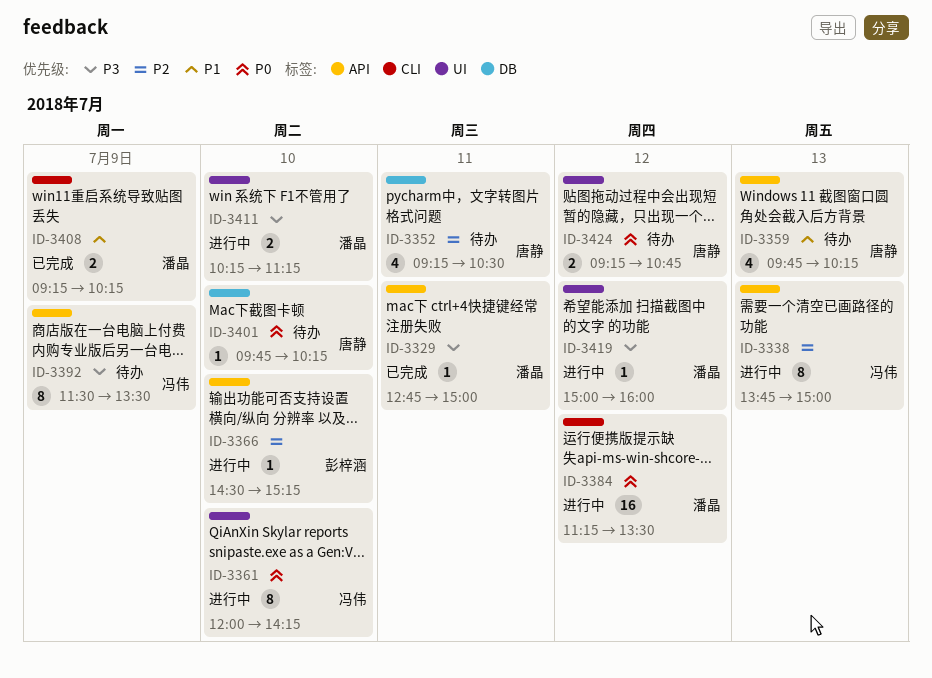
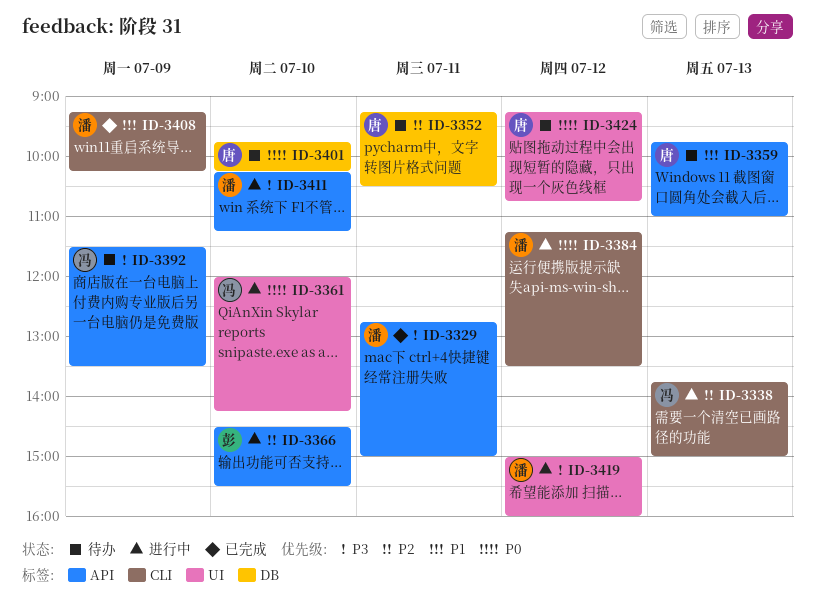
ID-3338, label: API -> CLI
ID-3359, ends: 10:15 -> 11:00
ID-3366, ends: 15:15 -> 15:30
ID-3411, label: UI -> API

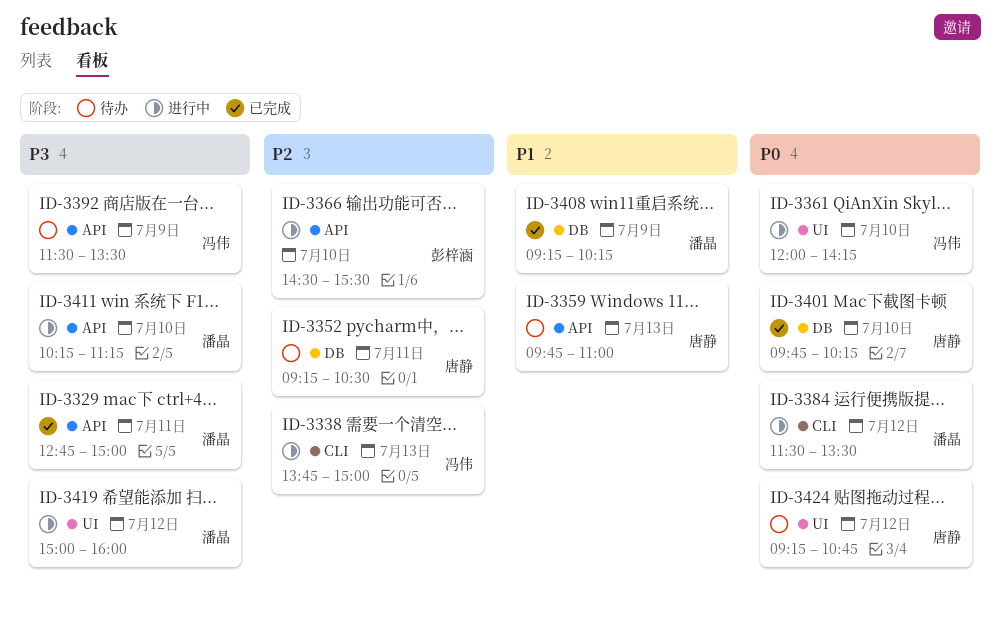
ID-3384, begins: 11:15 -> 11:30
ID-3401, status: 待办 -> 已完成
ID-3408, label: CLI -> DB

